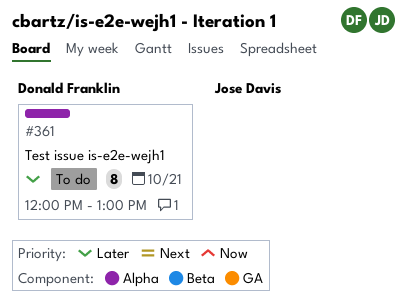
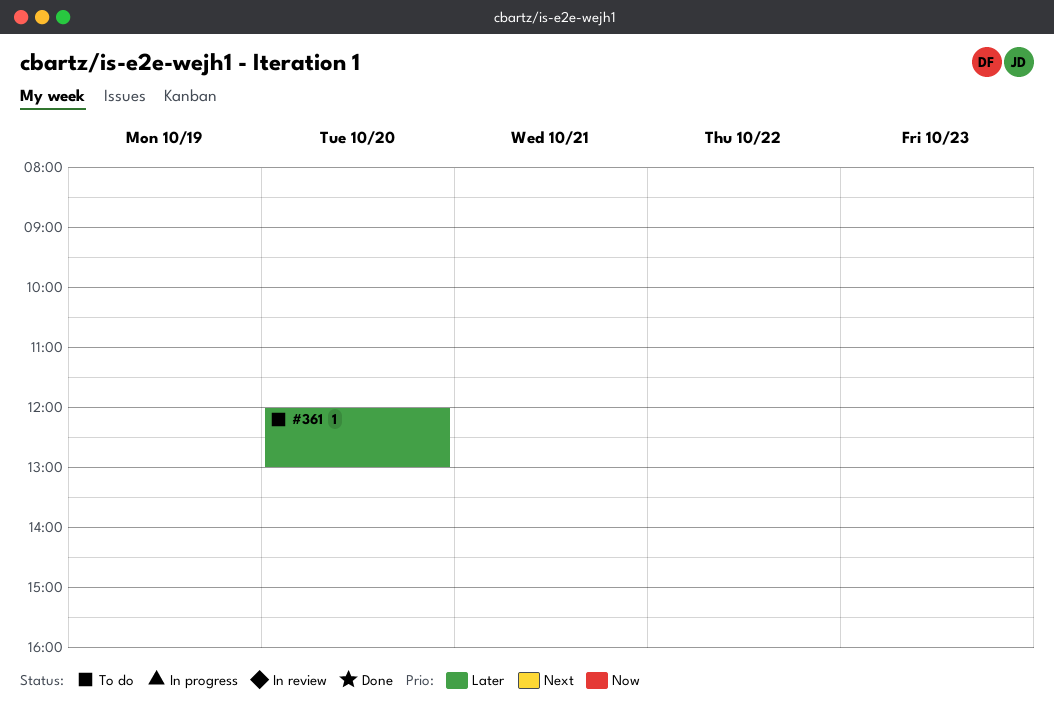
#361, estimate: 8 -> 1
#361, day: Oct 21 -> Oct 20

